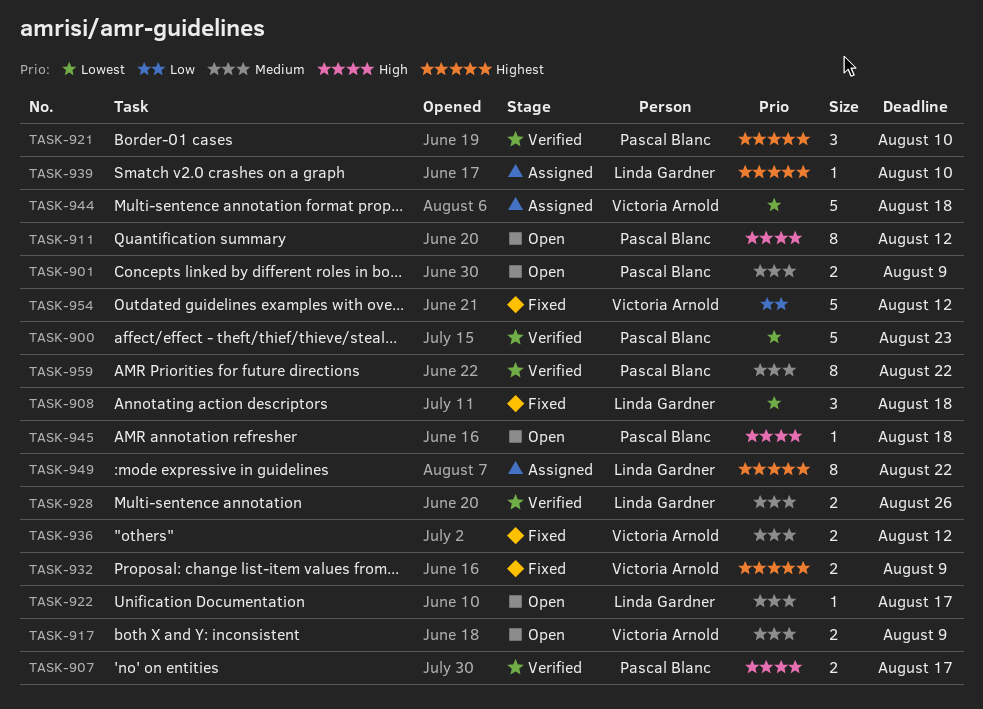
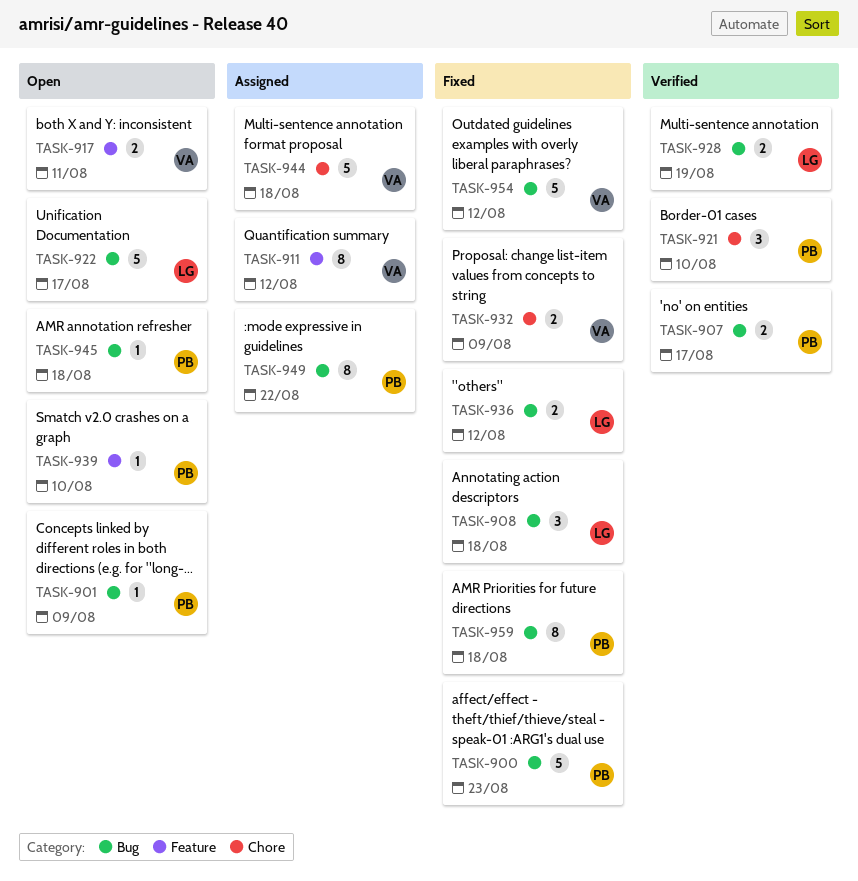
TASK-900, status: Verified -> Fixed
TASK-901, estimate: 2 -> 1
TASK-911, status: Open -> Assigned
TASK-911, owner: Pascal Blanc -> Victoria Arnold
TASK-917, due: Aug 9 -> Aug 11
TASK-922, estimate: 1 -> 5
TASK-928, due: Aug 26 -> Aug 19
TASK-936, owner: Victoria Arnold -> Linda Gardner
TASK-939, status: Assigned -> Open
TASK-939, owner: Linda Gardner -> Pascal Blanc
TASK-949, owner: Linda Gardner -> Pascal Blanc
TASK-959, status: Verified -> Fixed
TASK-959, due: Aug 22 -> Aug 18

